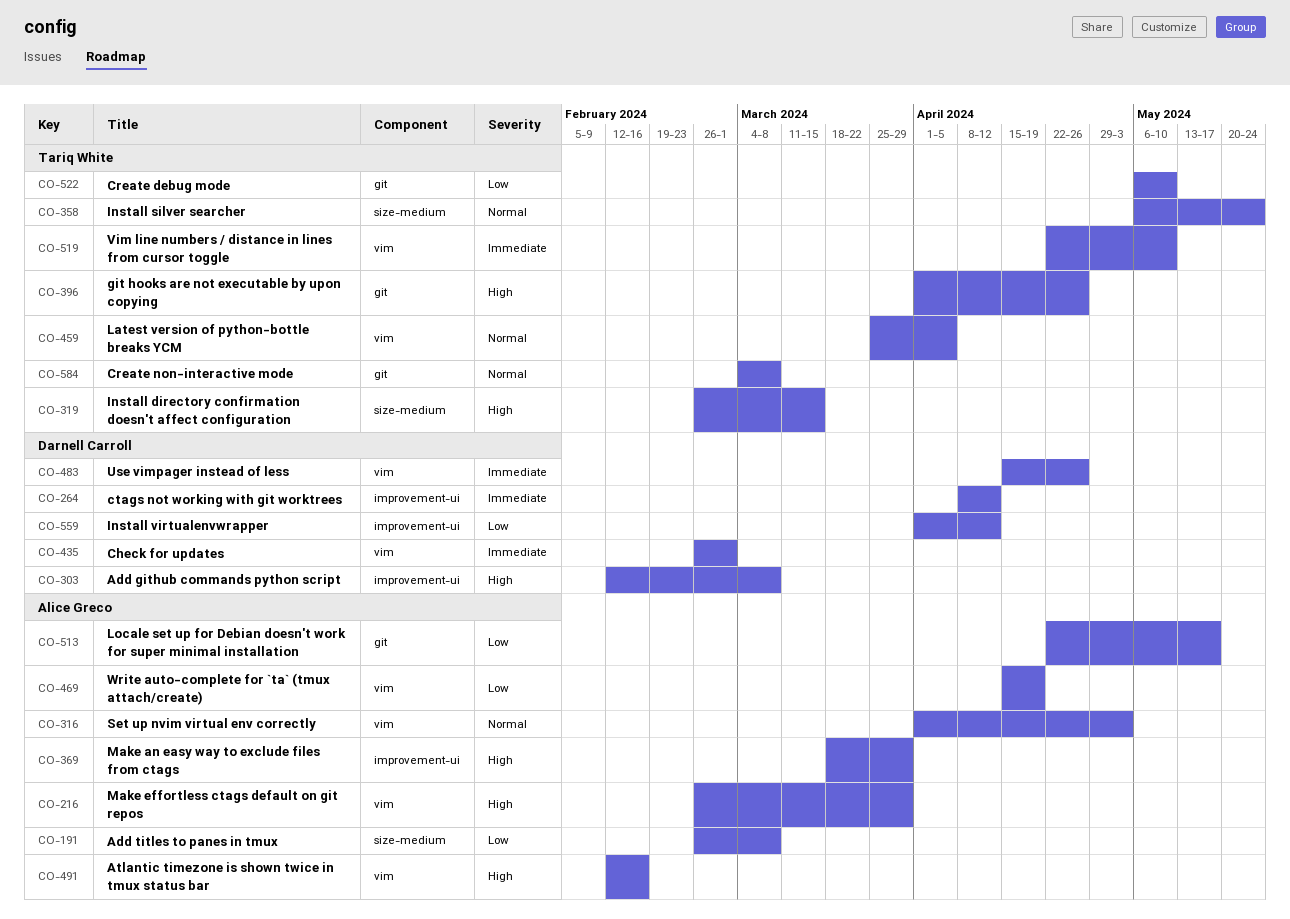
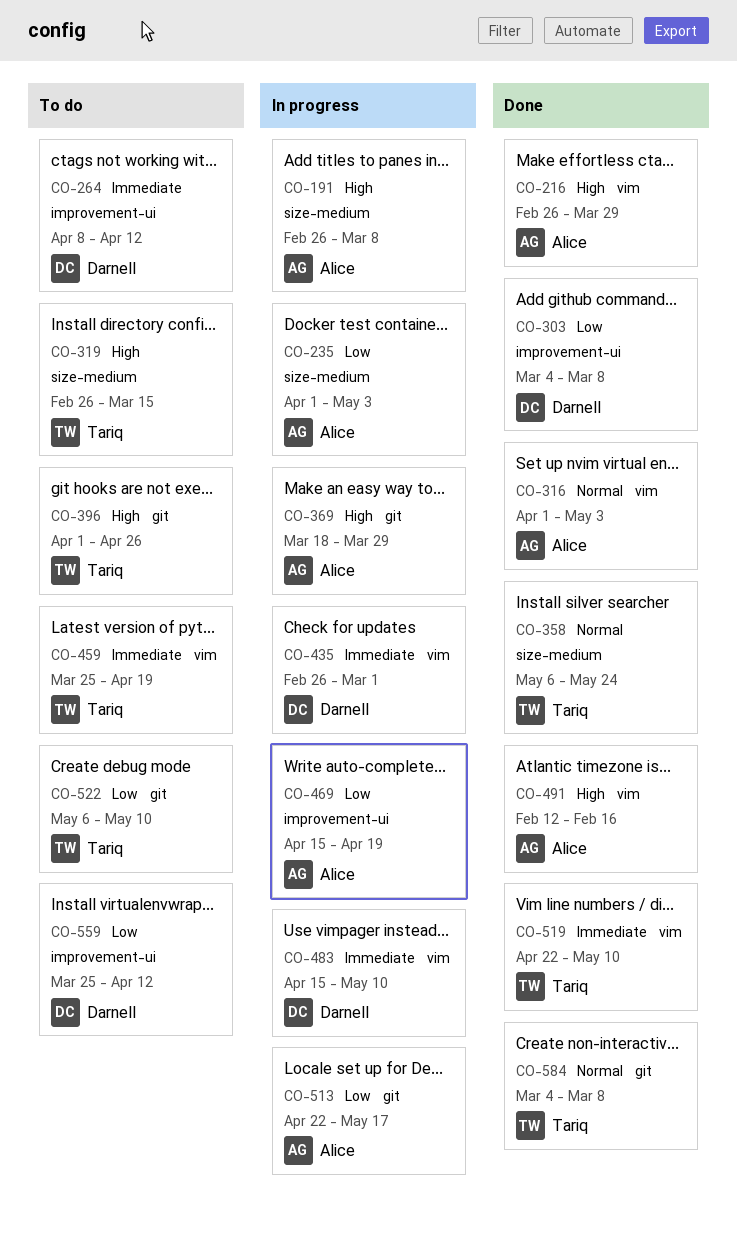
CO-191, priority: Low -> High
CO-235: none -> present
CO-303, priority: High -> Low
CO-303, start: Feb 12 -> Mar 4
CO-369, label: improvement-ui -> git
CO-459, priority: Normal -> Immediate
CO-459, due: Apr 5 -> Apr 19
CO-469, label: vim -> improvement-ui
CO-483, due: Apr 26 -> May 10
CO-559, start: Apr 1 -> Mar 25

